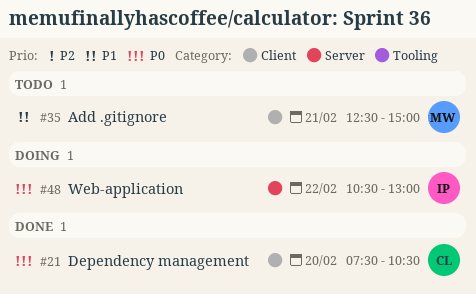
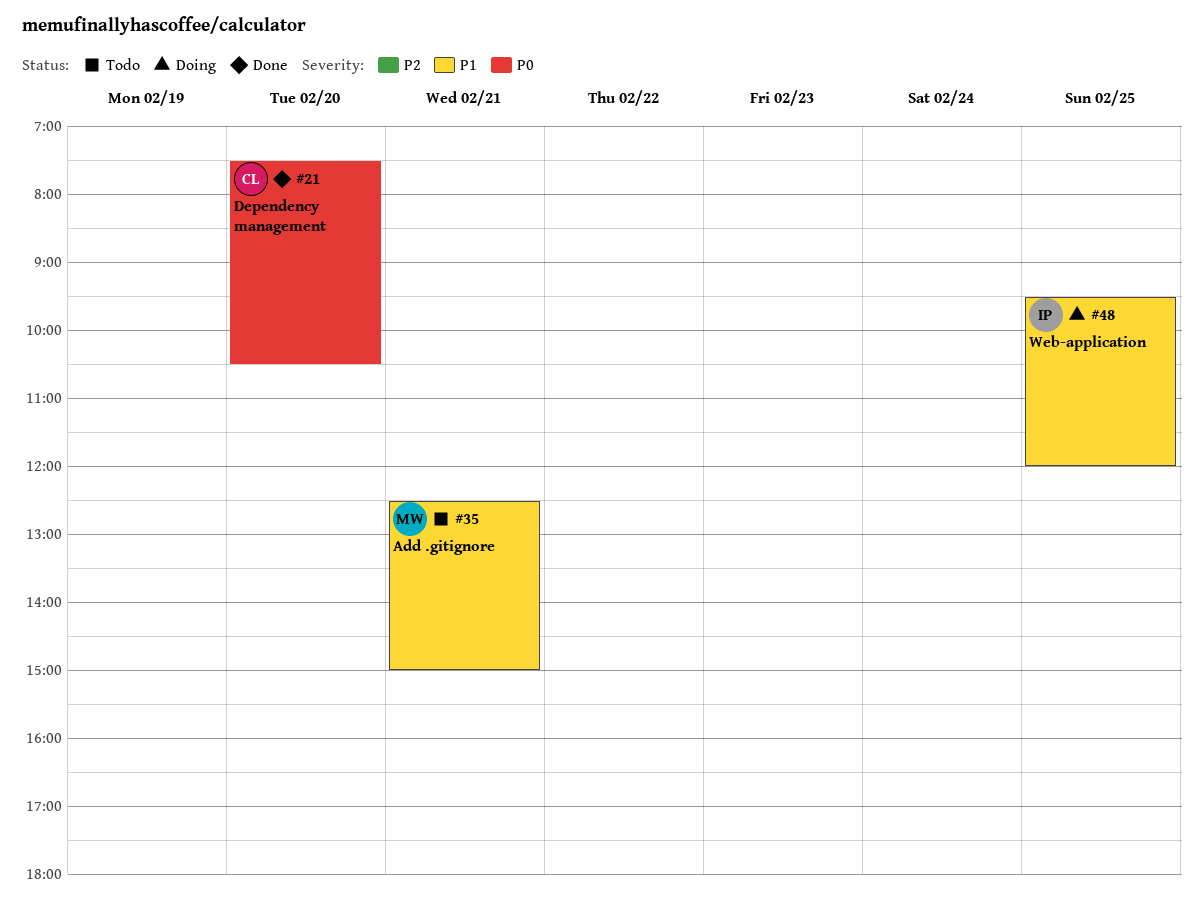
#48, priority: P0 -> P1
#48, day: Feb 22 -> Feb 25
#48, begins: 10:30 -> 09:30
#48, ends: 13:00 -> 12:00

